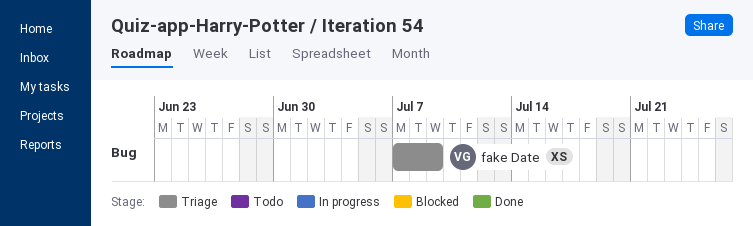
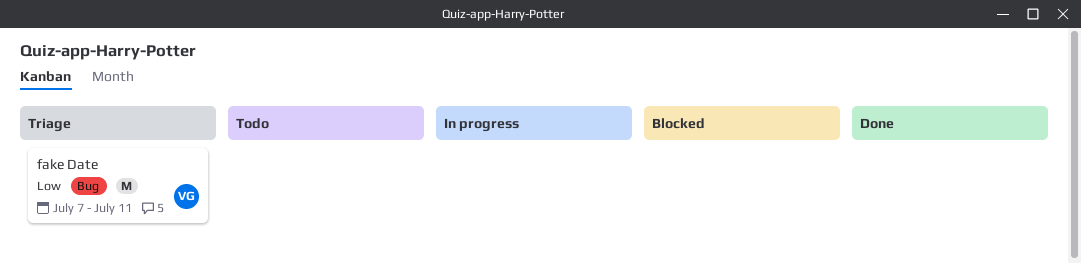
fake Date, estimate: XS -> M
fake Date, due: Jul 9 -> Jul 11

